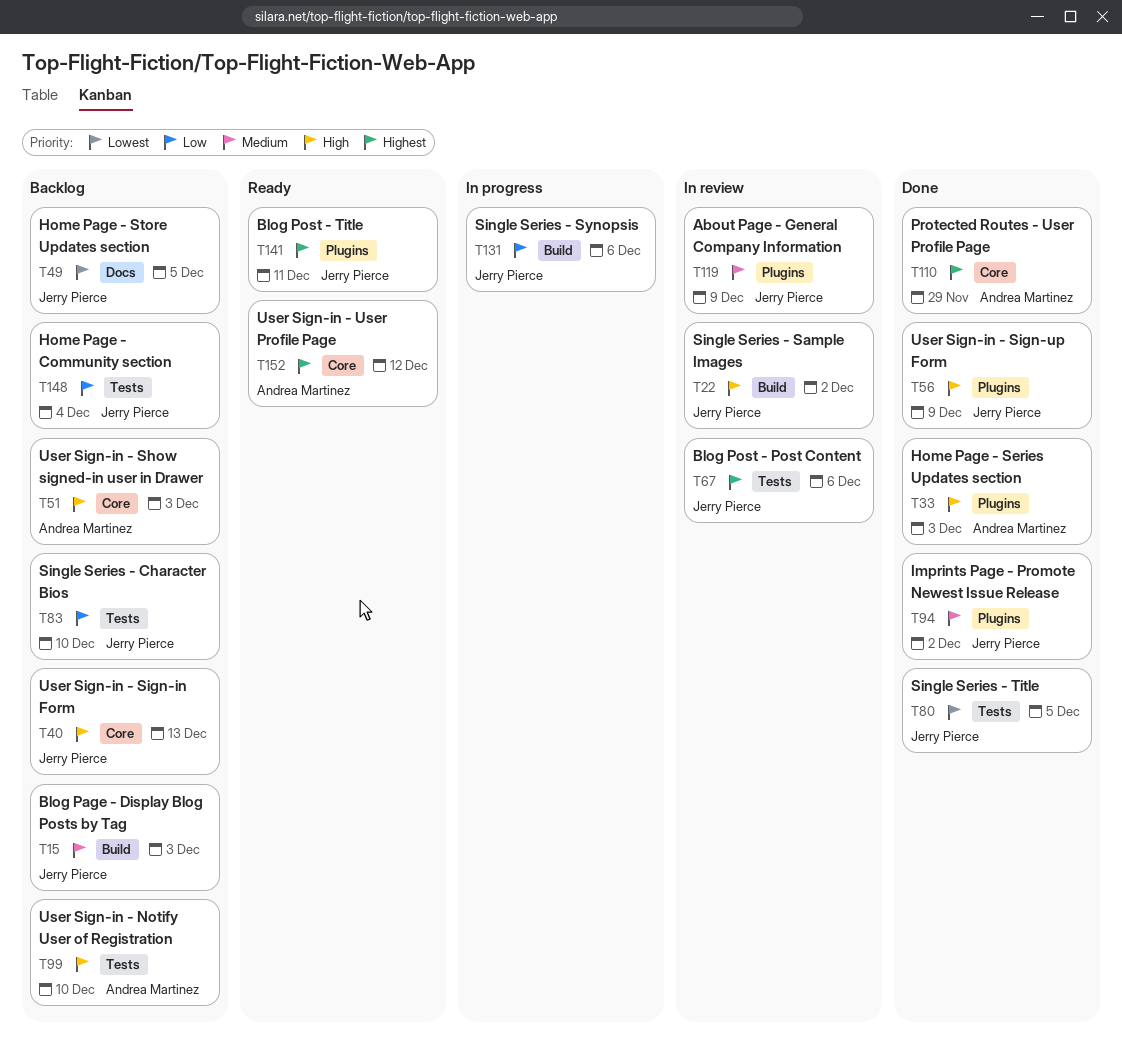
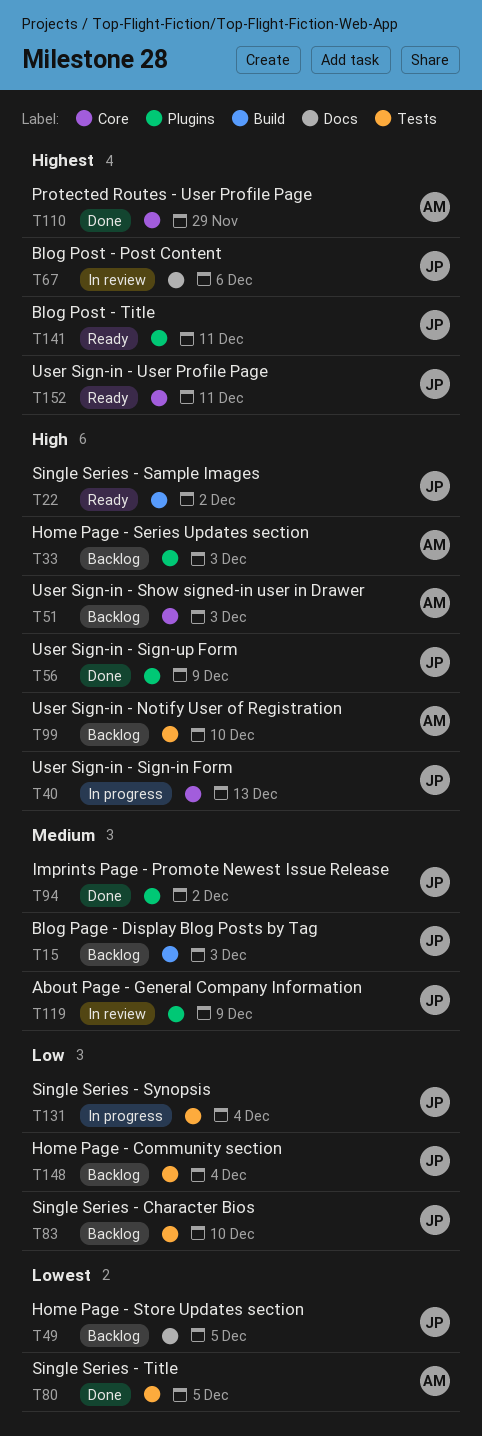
T22, status: In review -> Ready
T33, status: Done -> Backlog
T40, status: Backlog -> In progress
T67, label: Tests -> Docs
T80, owner: Jerry Pierce -> Andrea Martinez
T131, label: Build -> Tests
T131, due: Dec 6 -> Dec 4
T152, owner: Andrea Martinez -> Jerry Pierce
T152, due: Dec 12 -> Dec 11

